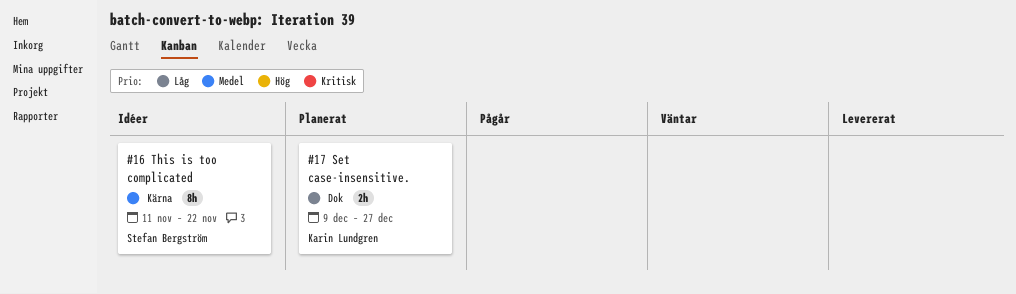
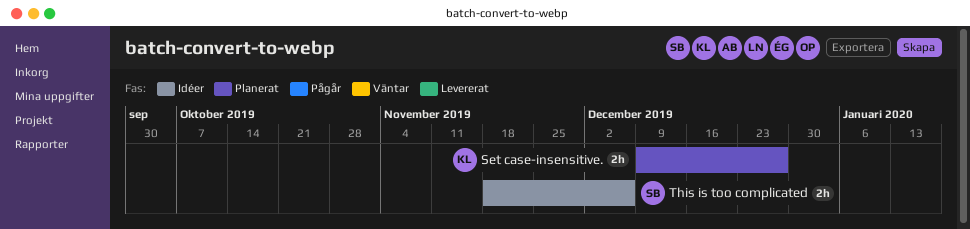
This is too complicated, estimate: 8h -> 2h
This is too complicated, start: Nov 11 -> Nov 18
This is too complicated, due: Nov 22 -> Dec 6

